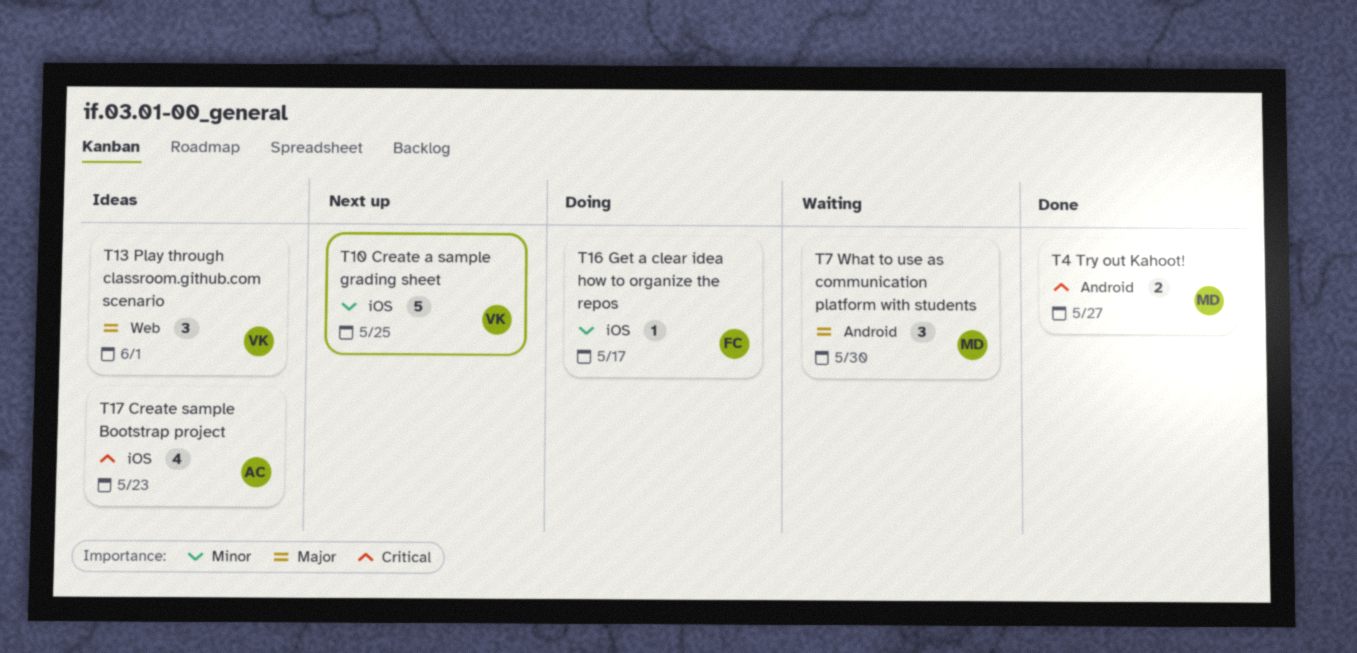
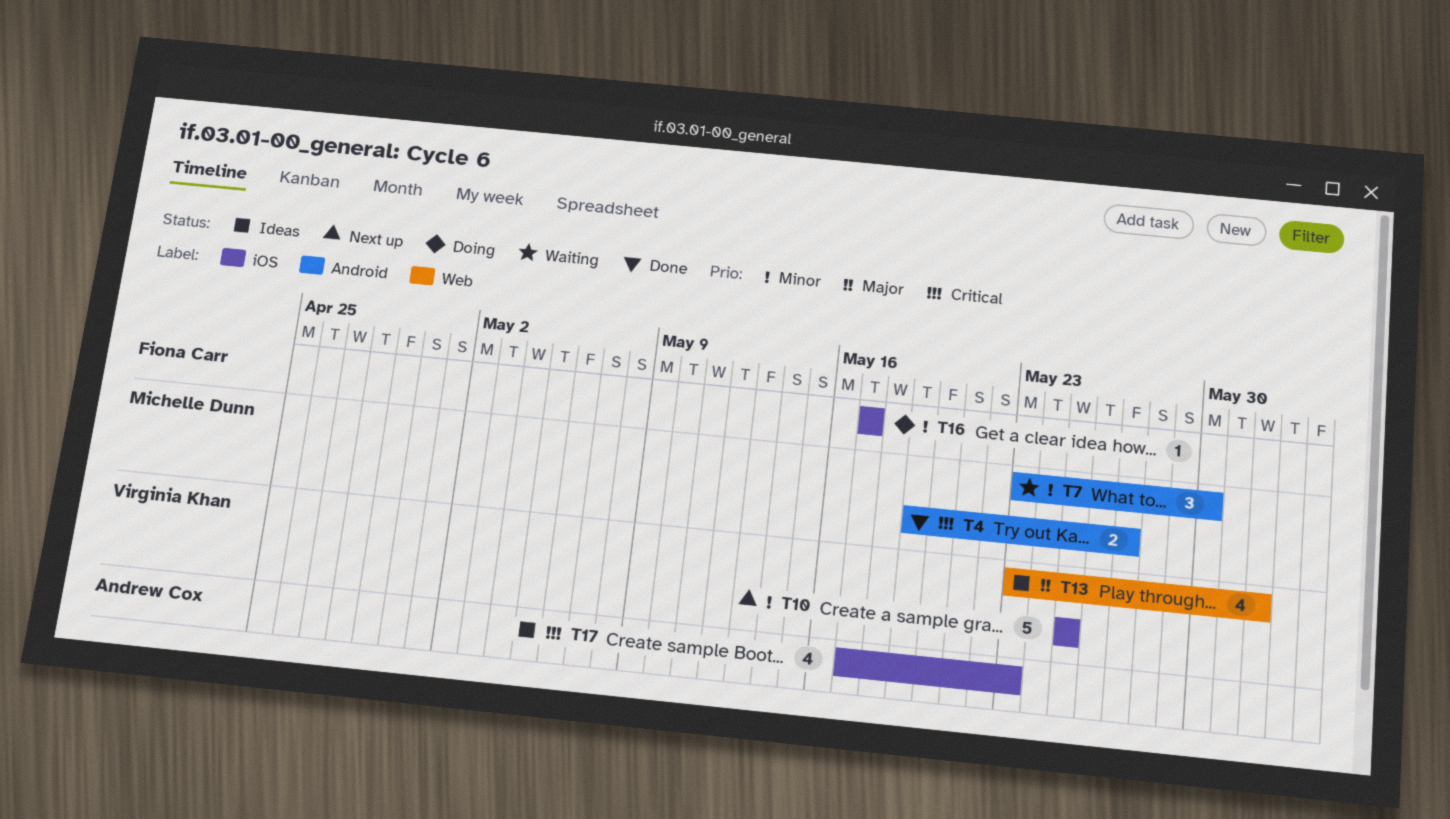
T7, priority: Major -> Minor
T13, estimate: 3 -> 4

